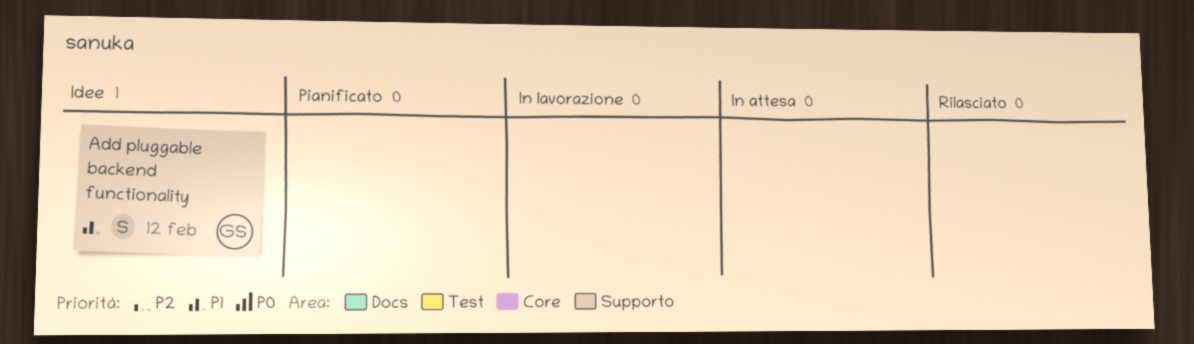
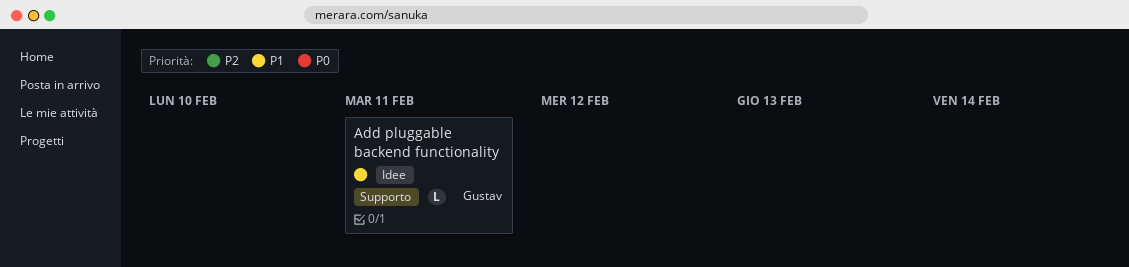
Add pluggable backend functionality, estimate: S -> L
Add pluggable backend functionality, due: Feb 12 -> Feb 11

